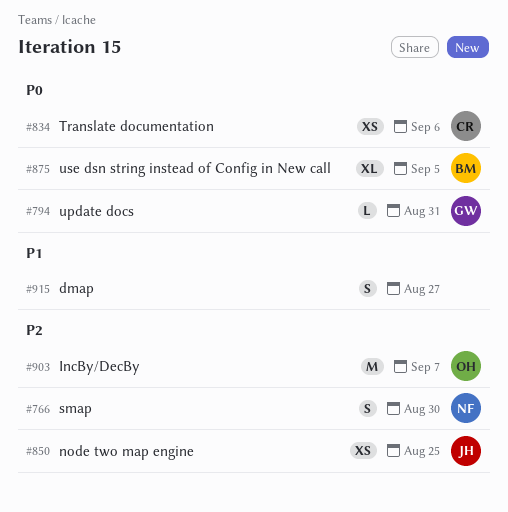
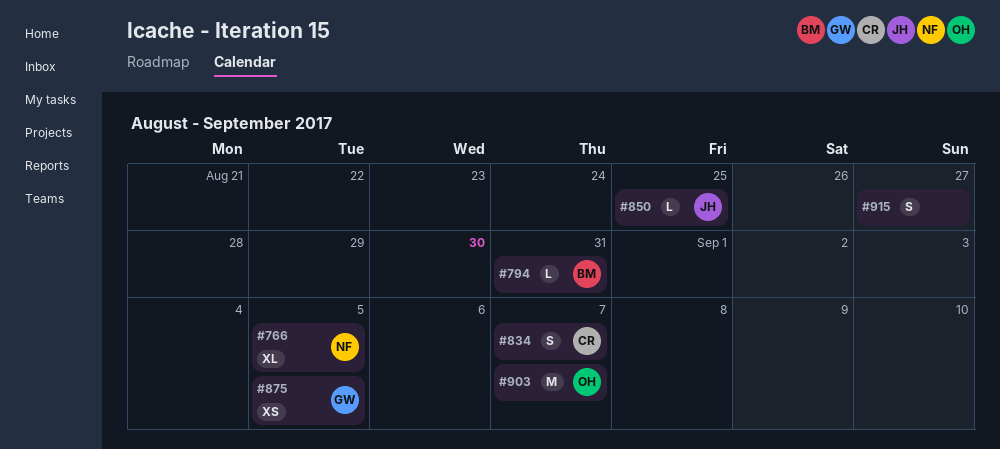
#766, estimate: S -> XL
#766, due: Aug 30 -> Sep 5
#794, owner: GW -> BM
#834, estimate: XS -> S
#834, due: Sep 6 -> Sep 7
#850, estimate: XS -> L
#875, owner: BM -> GW
#875, estimate: XL -> XS

